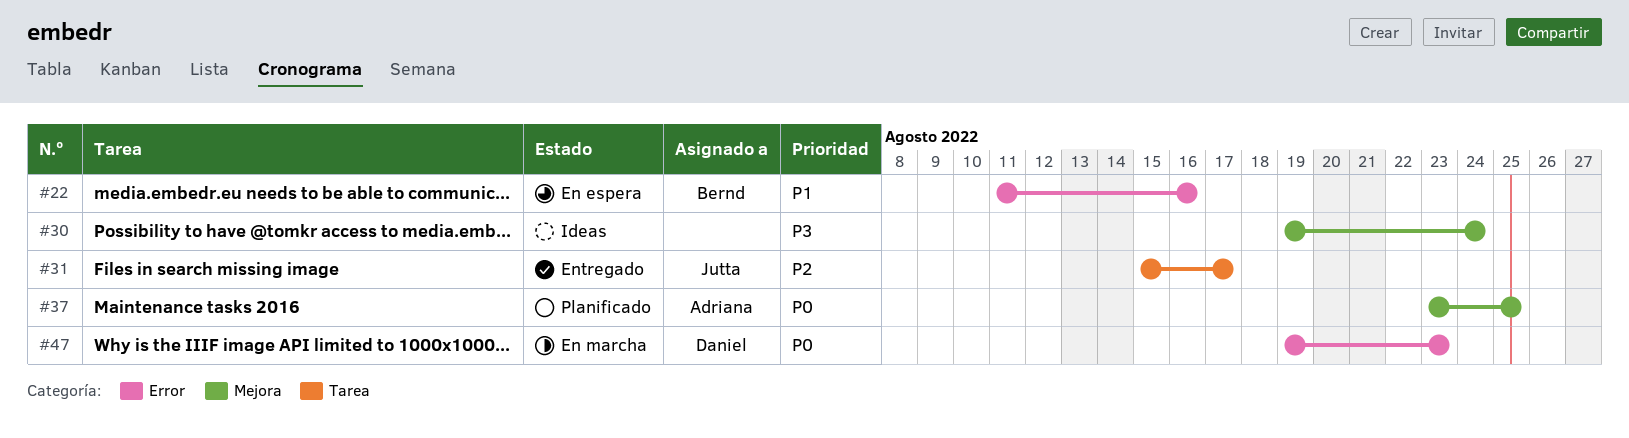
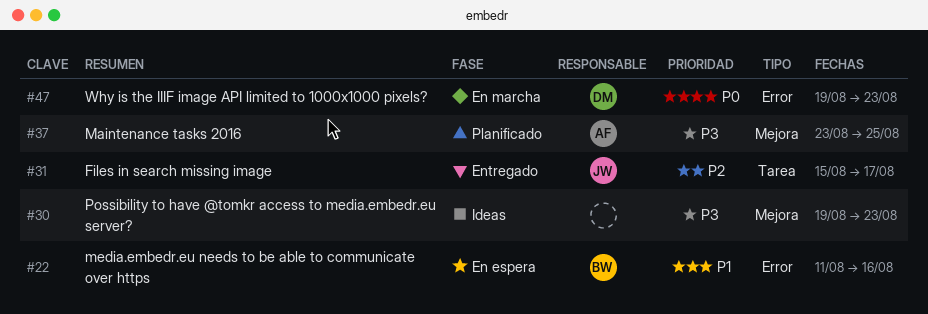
#30, due: Aug 24 -> Aug 23
#37, priority: P0 -> P3

